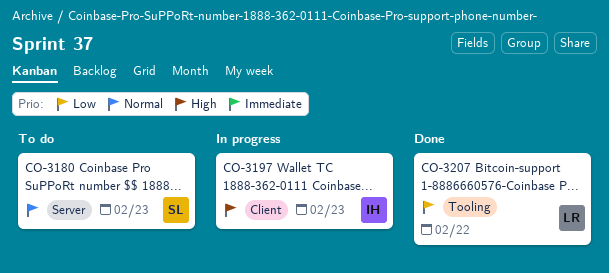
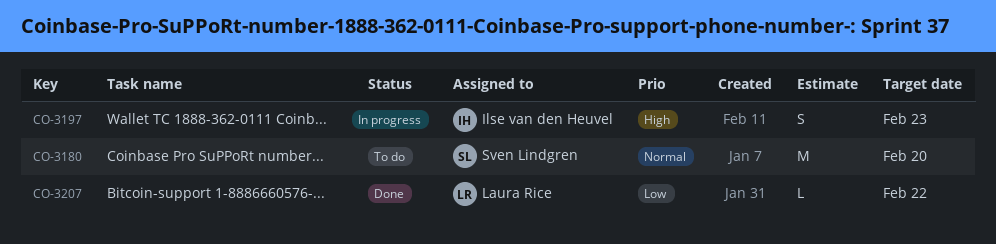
CO-3180, due: Feb 23 -> Feb 20

